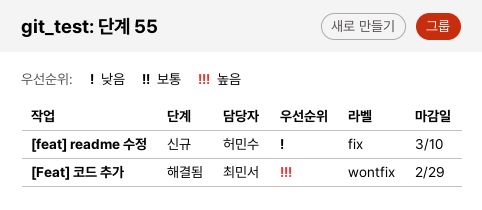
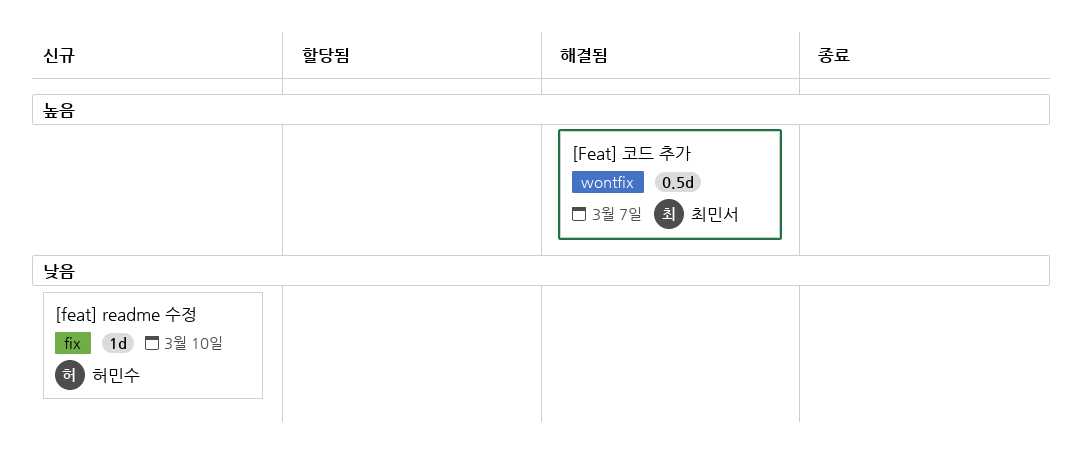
[Feat] 코드 추가, due: Feb 29 -> Mar 7

